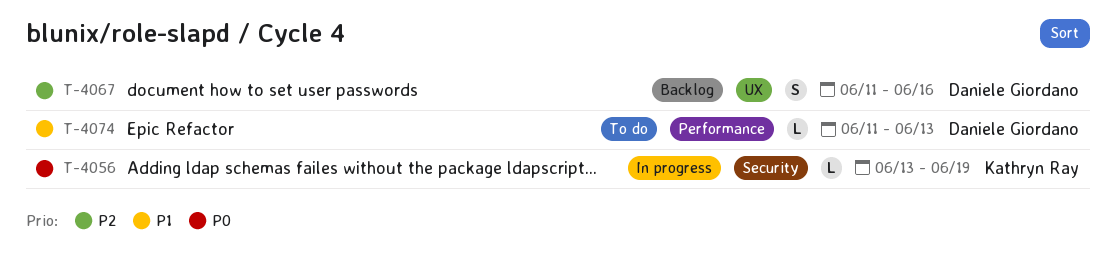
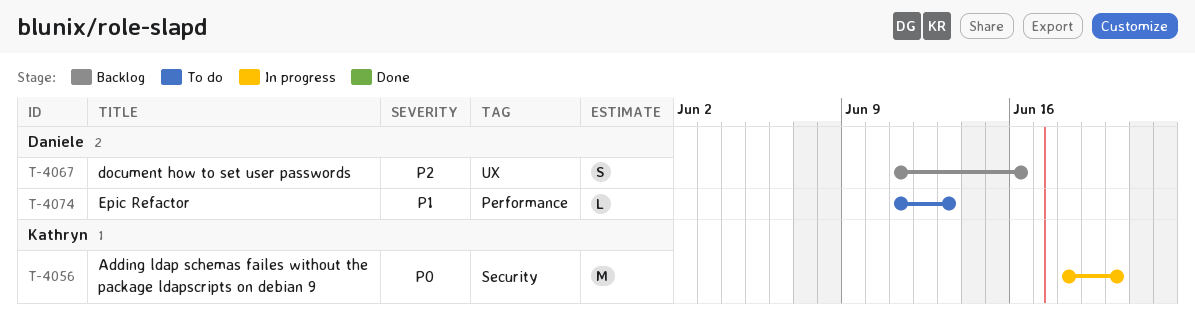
T-4056, estimate: L -> M
T-4056, start: Jun 13 -> Jun 18
T-4056, due: Jun 19 -> Jun 20

